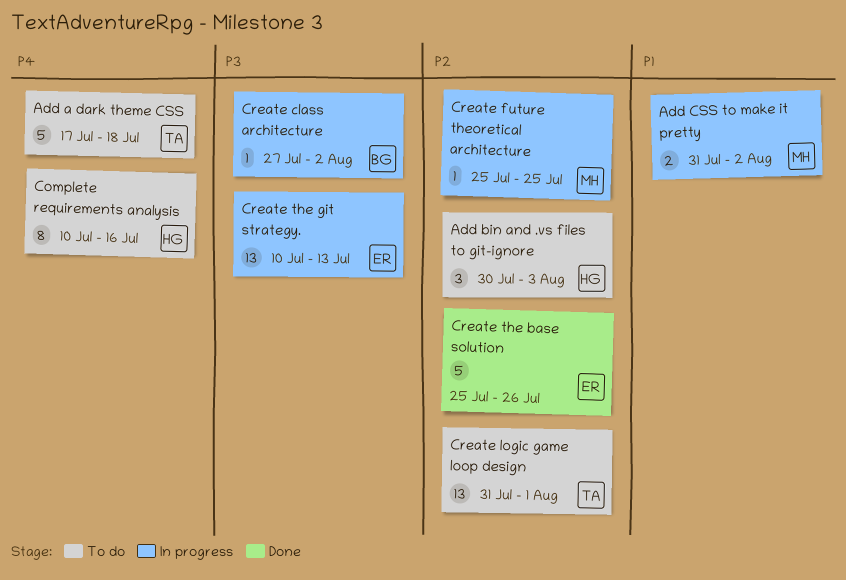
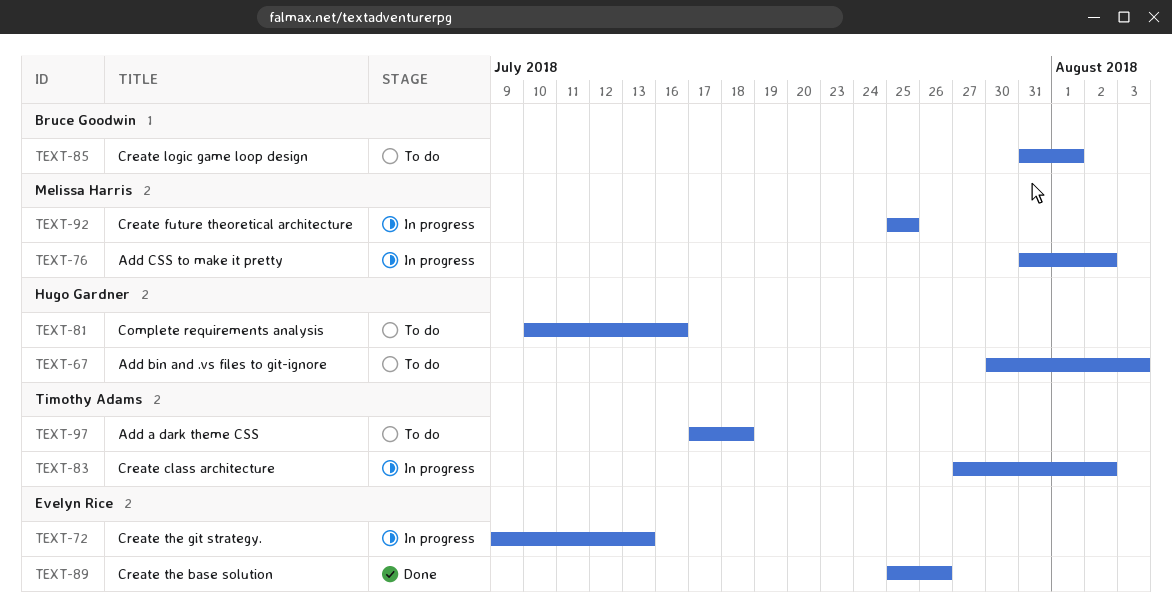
Create class architecture, owner: Bruce Goodwin -> Timothy Adams
Create logic game loop design, owner: Timothy Adams -> Bruce Goodwin
Create the git strategy., start: Jul 10 -> Jul 9

